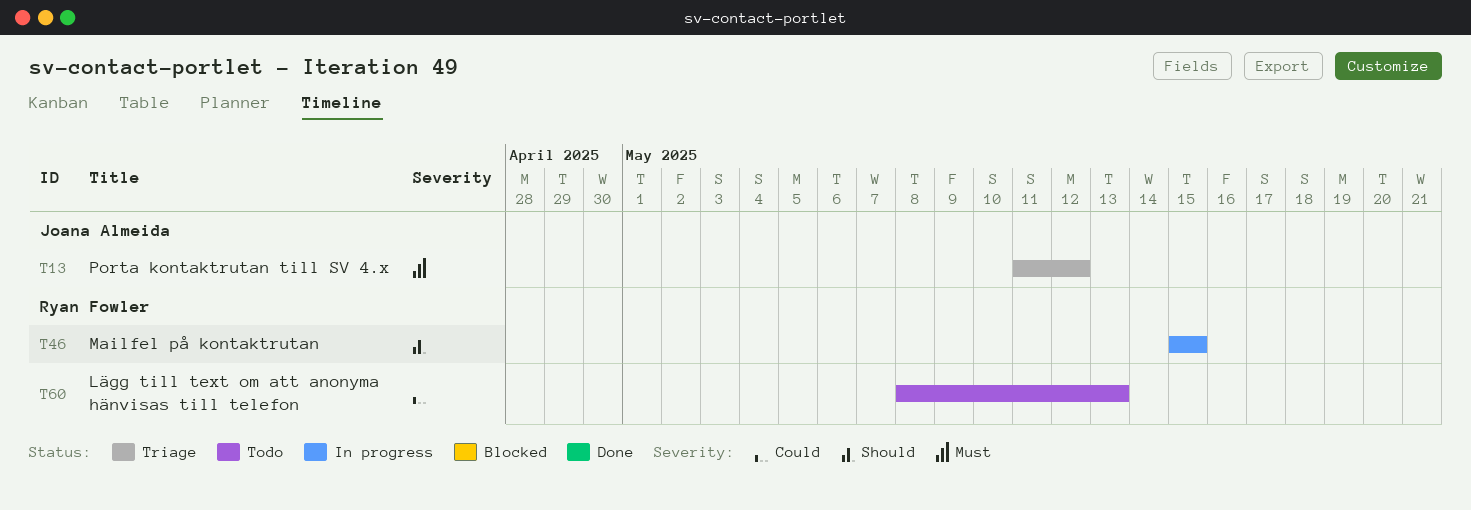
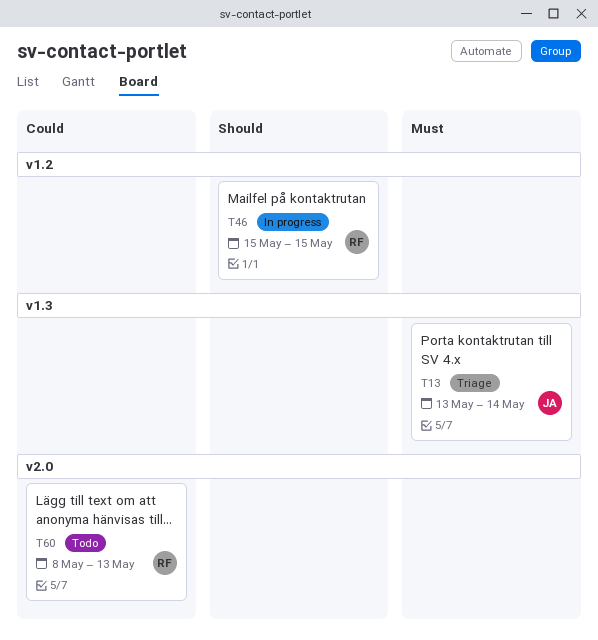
T13, start: May 11 -> May 13
T13, due: May 12 -> May 14

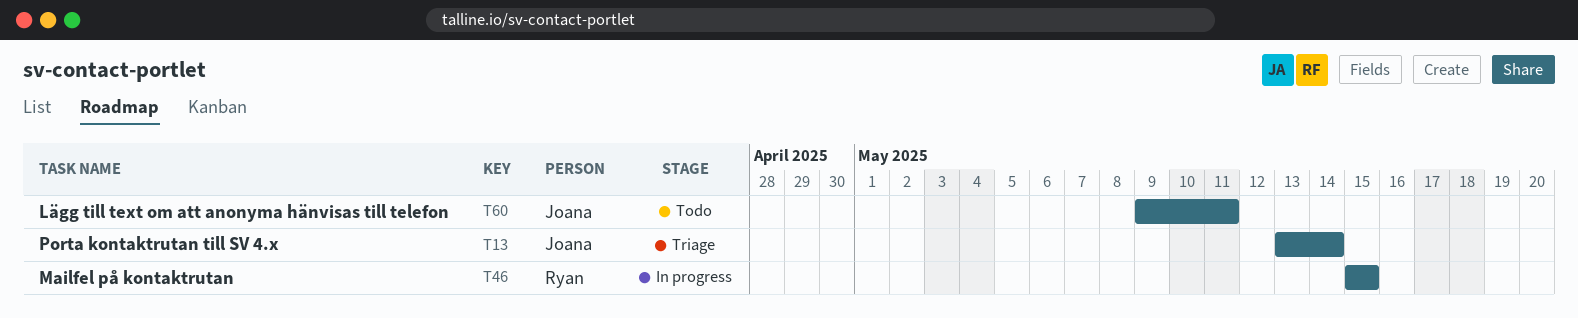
T60, owner: Ryan -> Joana
T60, start: May 8 -> May 9
T60, due: May 13 -> May 11

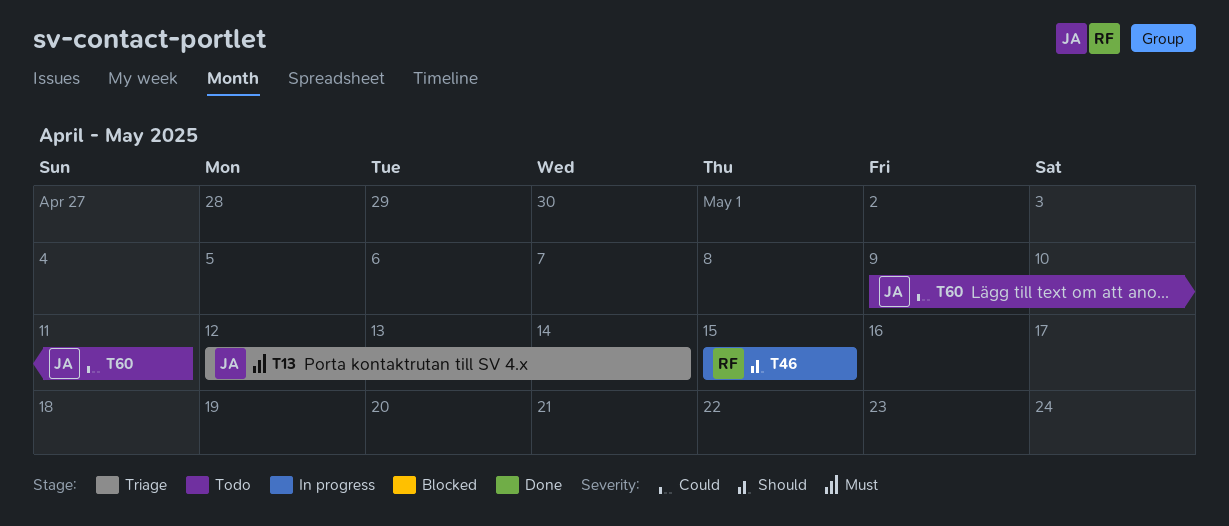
T13, start: May 13 -> May 12

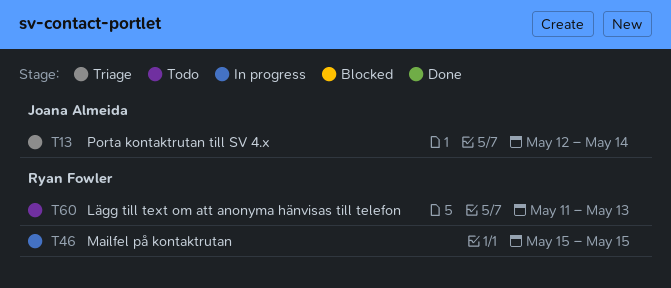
T60, owner: Joana Almeida -> Ryan Fowler
T60, start: May 9 -> May 11
T60, due: May 11 -> May 13

